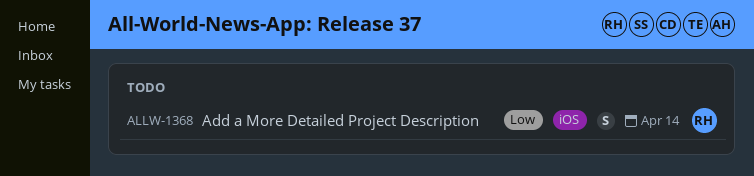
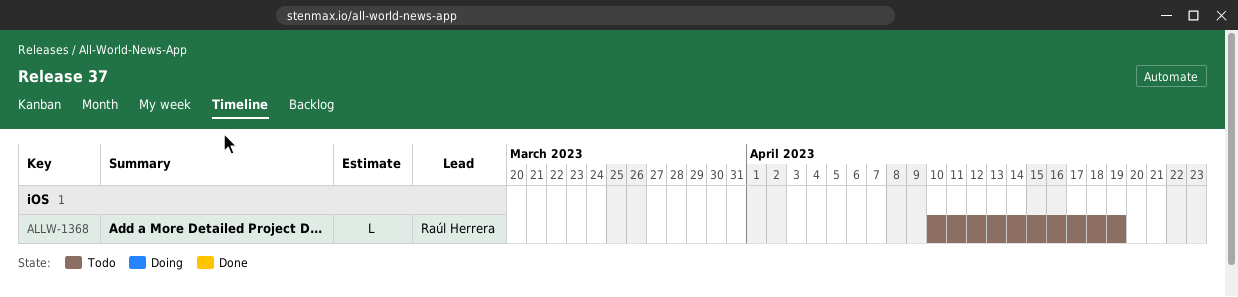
ALLW-1368, estimate: S -> L
ALLW-1368, due: Apr 14 -> Apr 19

